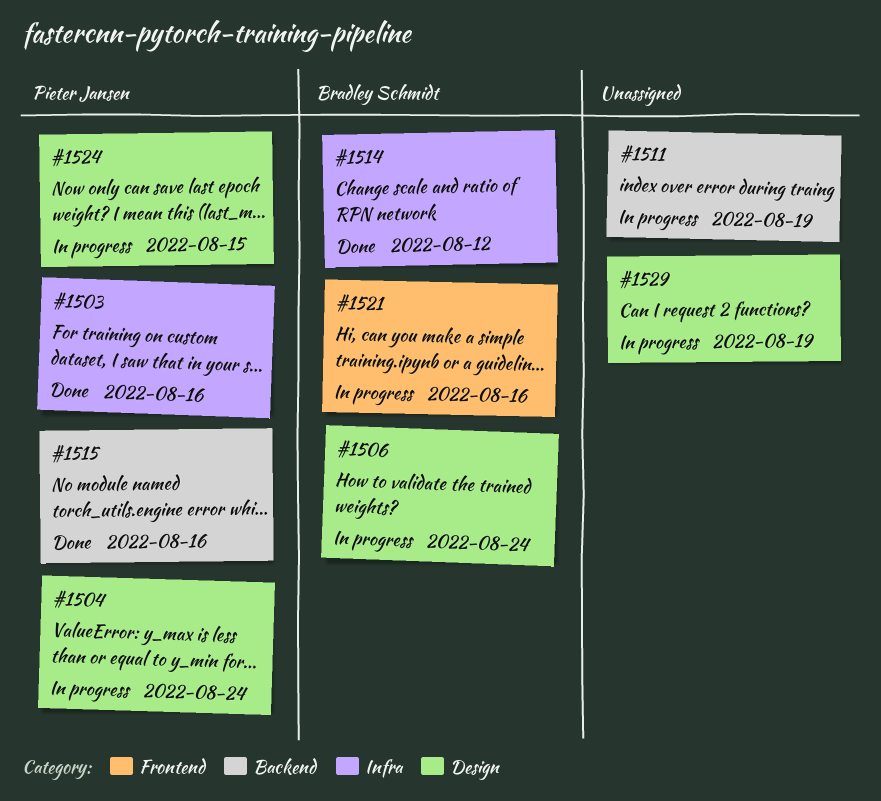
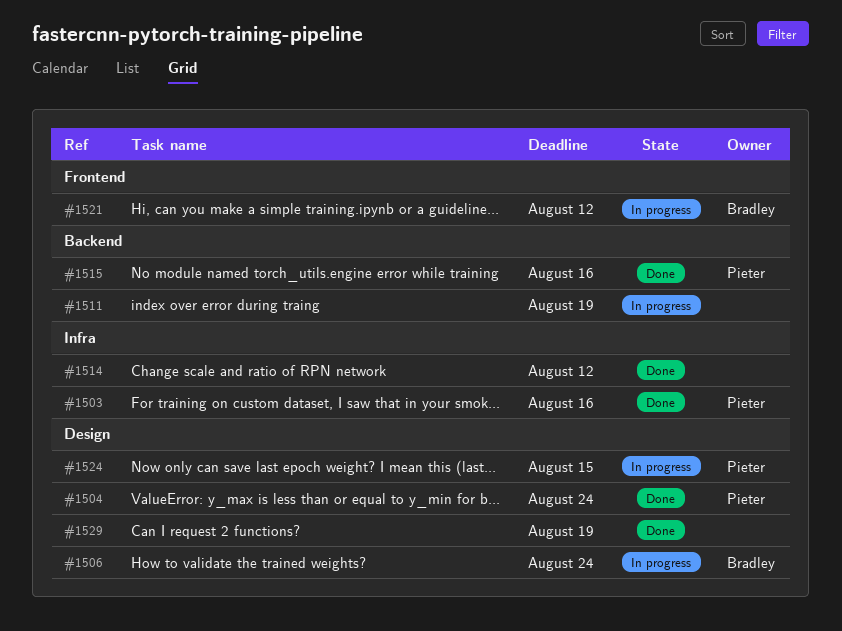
#1504, status: In progress -> Done
#1514, owner: Bradley Schmidt -> none
#1521, due: Aug 16 -> Aug 12
#1529, status: In progress -> Done

